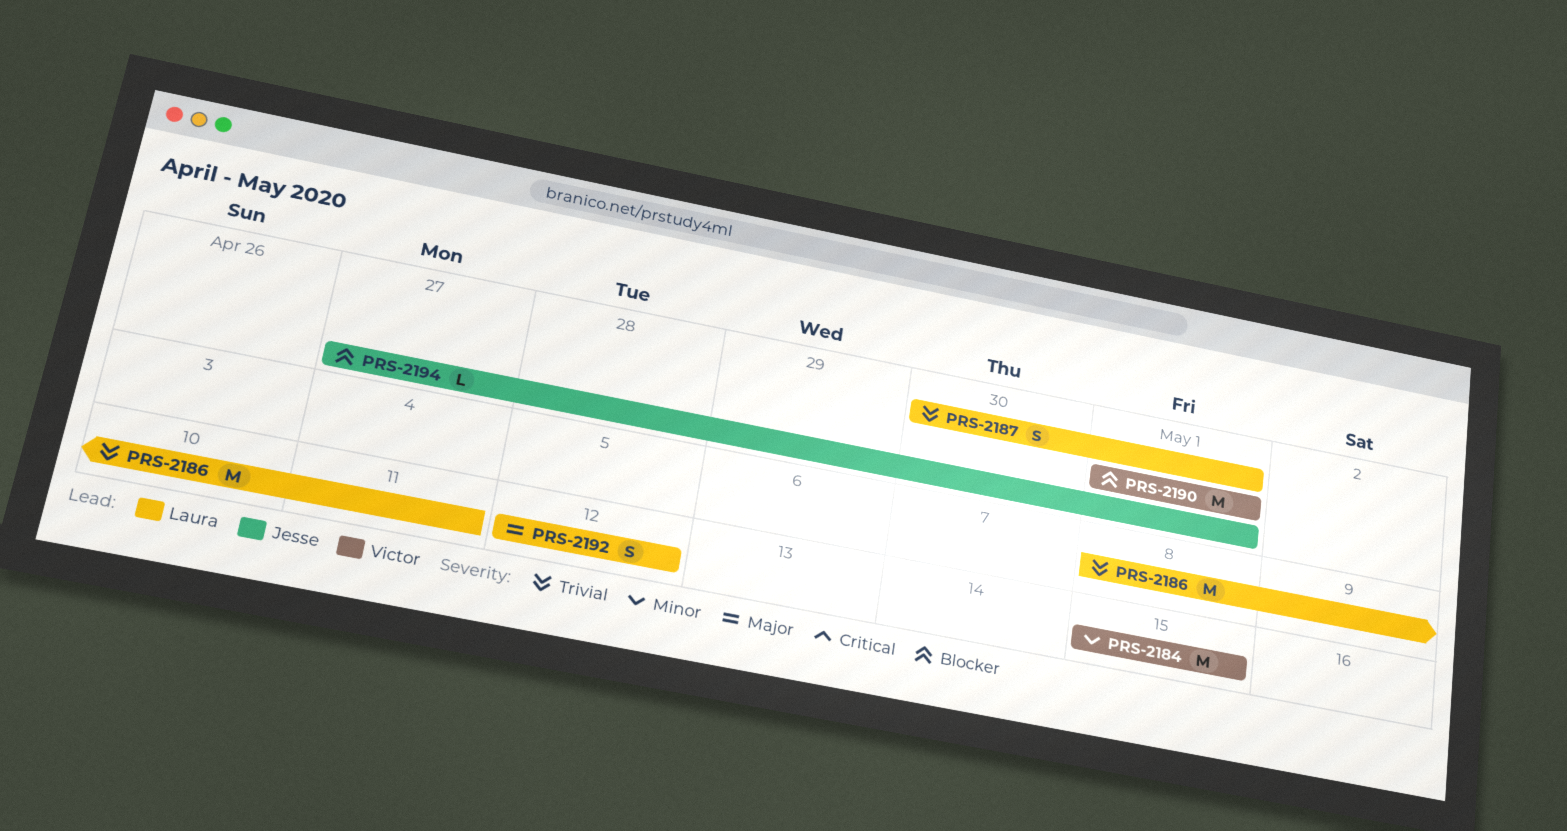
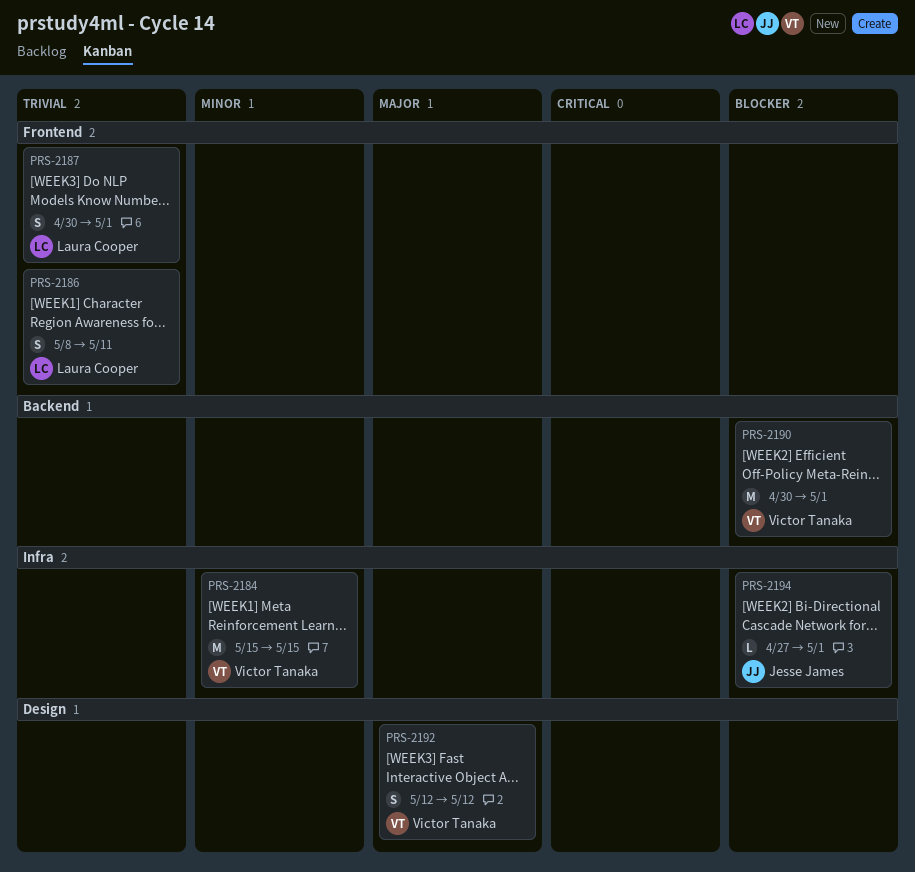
PRS-2186, estimate: M -> S
PRS-2190, start: May 1 -> Apr 30
PRS-2192, owner: Laura Cooper -> Victor Tanaka

